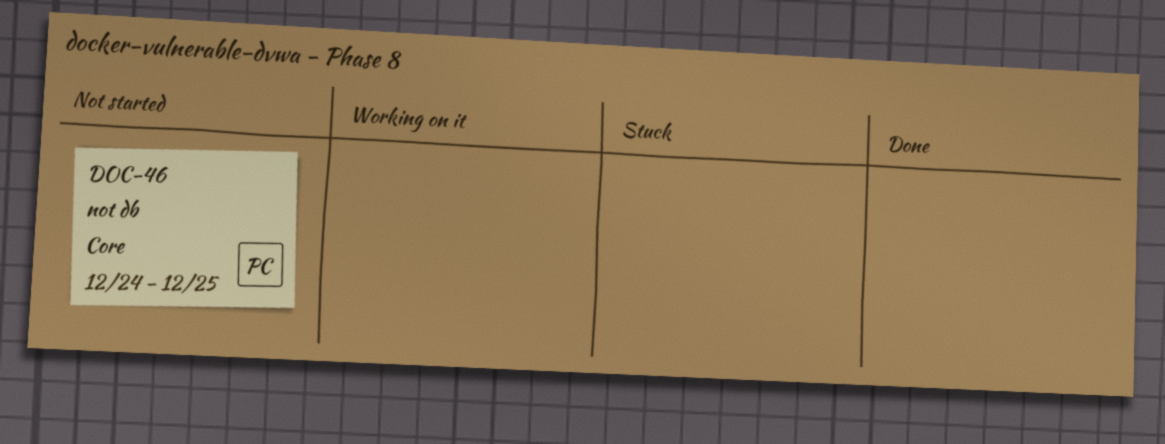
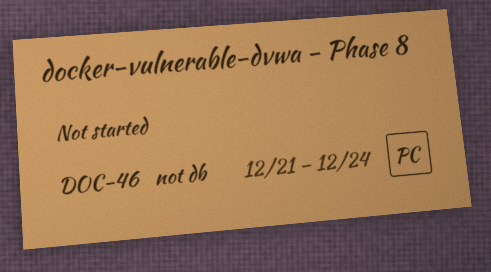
DOC-46, start: Dec 24 -> Dec 21
DOC-46, due: Dec 25 -> Dec 24

